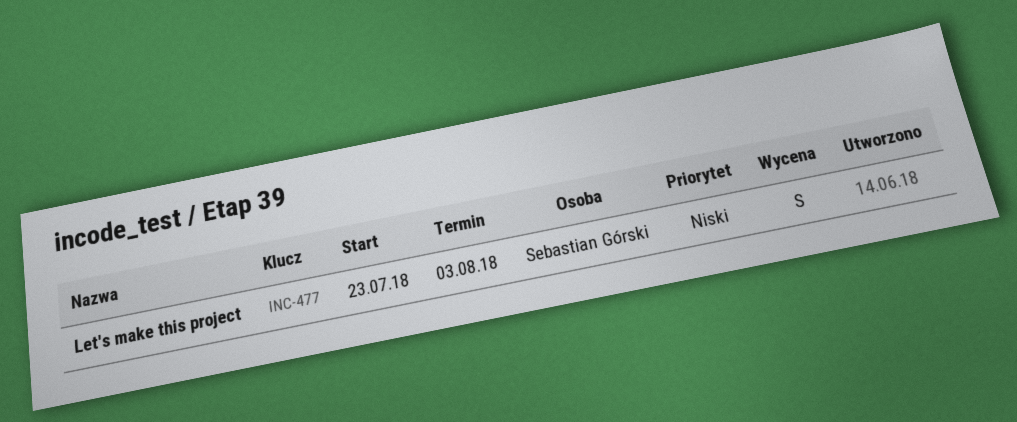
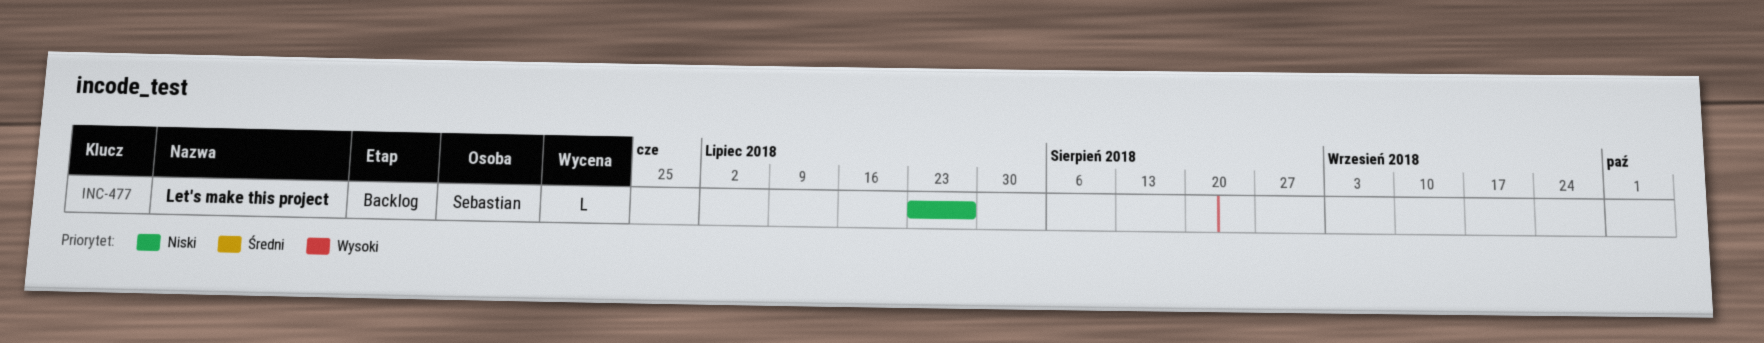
INC-477, estimate: S -> L
INC-477, due: Aug 3 -> Jul 27

